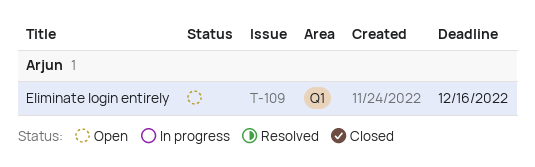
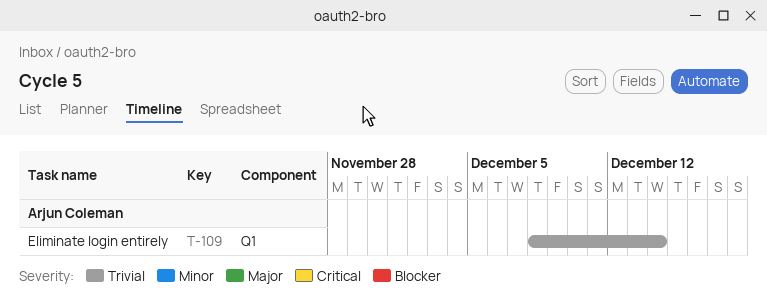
T-109, due: Dec 16 -> Dec 14

